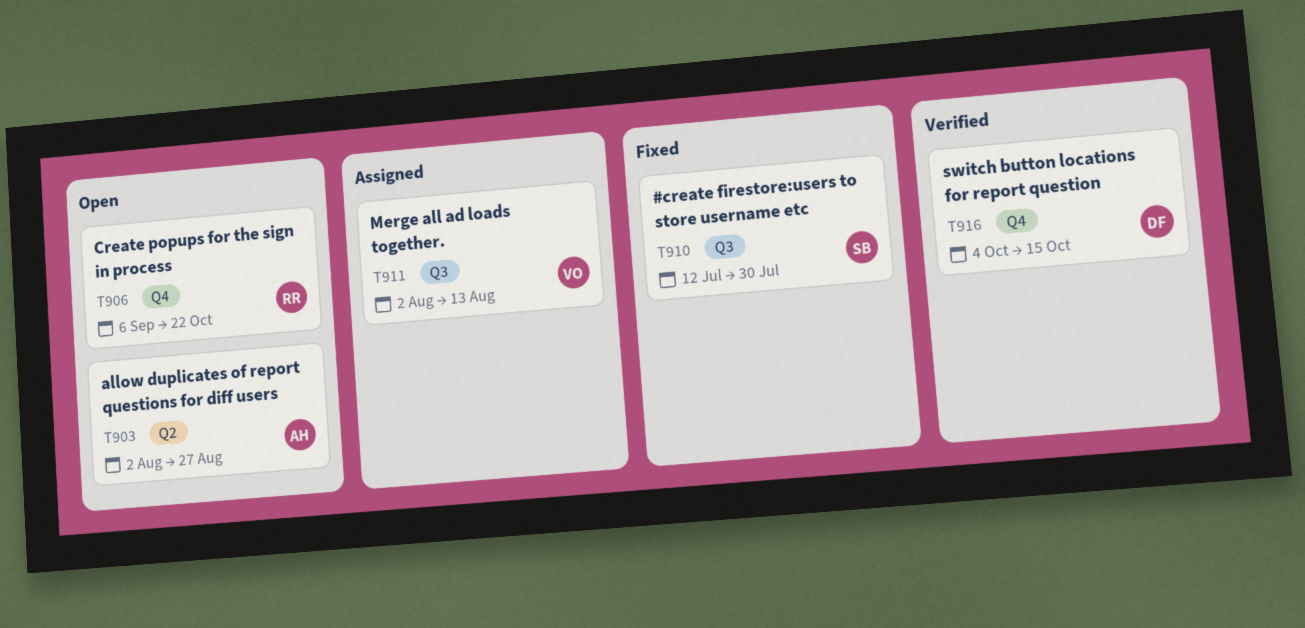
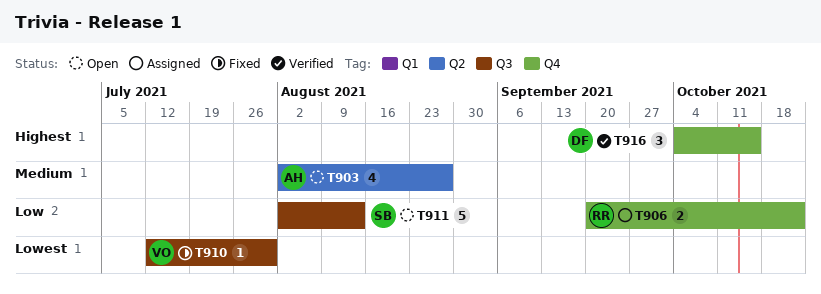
T906, status: Open -> Assigned
T906, start: Sep 6 -> Sep 20
T910, owner: SB -> VO
T911, status: Assigned -> Open
T911, owner: VO -> SB

